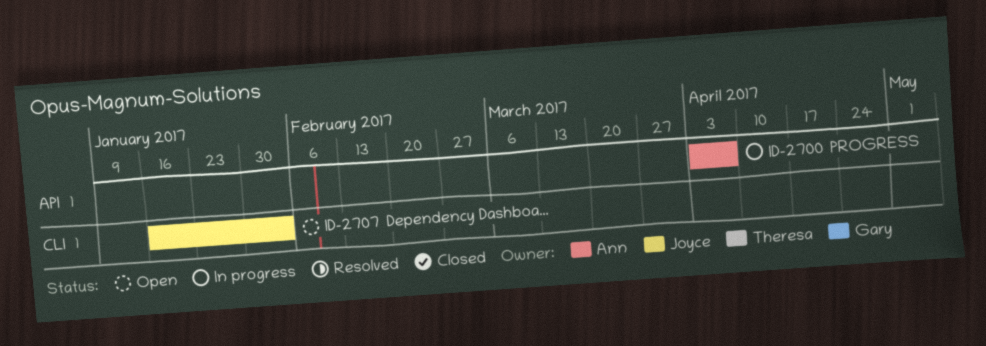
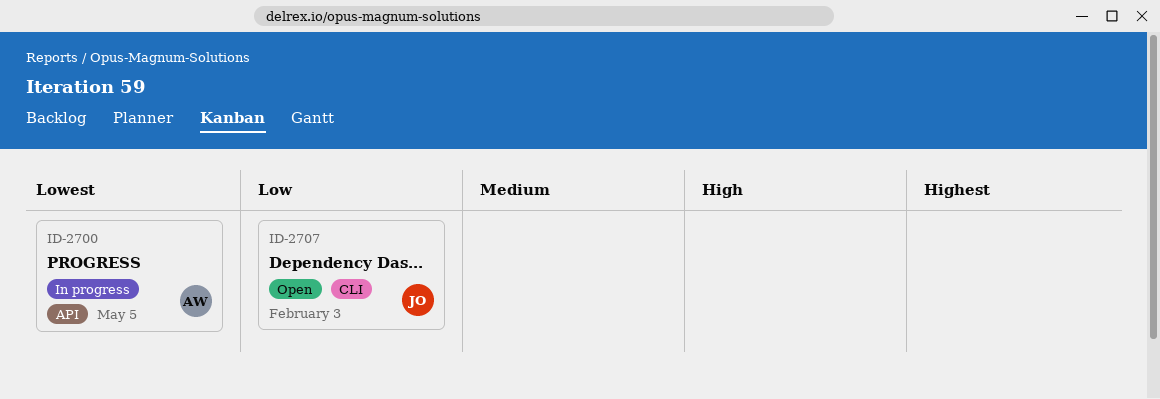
ID-2700, due: Apr 7 -> May 5

